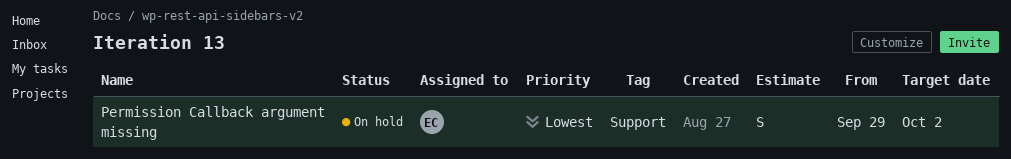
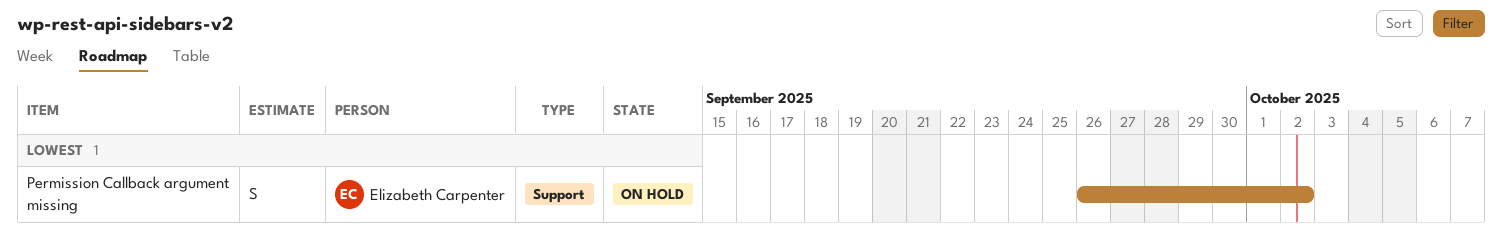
Permission Callback argument missing, start: Sep 29 -> Sep 26

